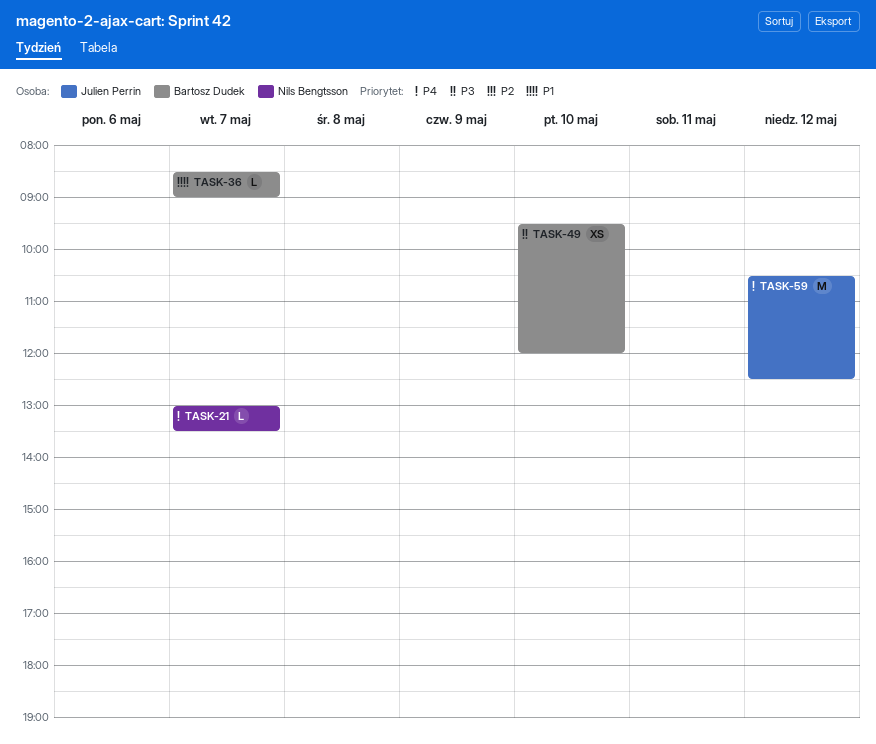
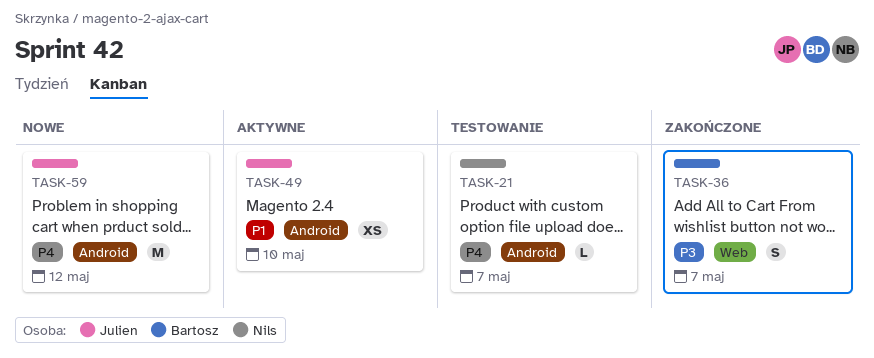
TASK-36, priority: P1 -> P3
TASK-36, estimate: L -> S
TASK-49, owner: Bartosz Dudek -> Julien Perrin
TASK-49, priority: P3 -> P1

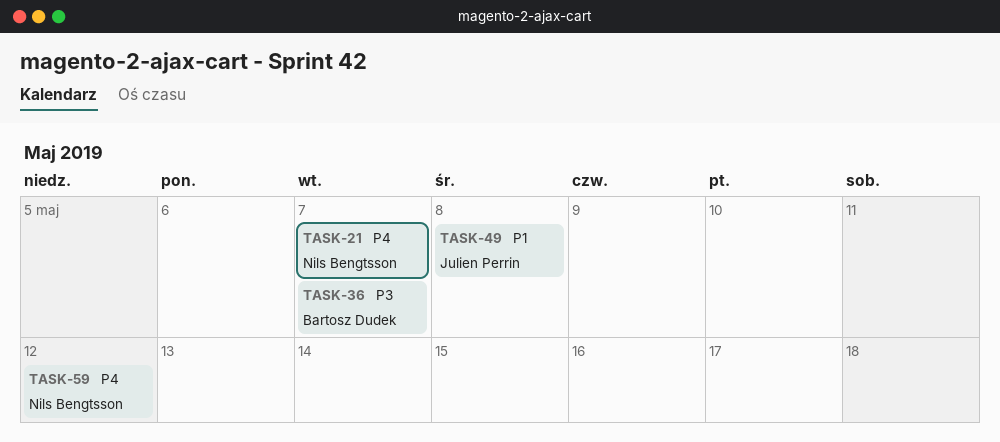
TASK-49, day: May 10 -> May 8
TASK-59, owner: Julien Perrin -> Nils Bengtsson

